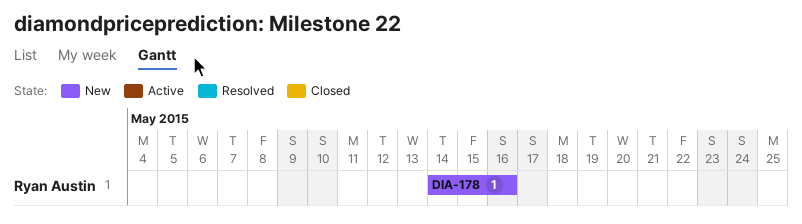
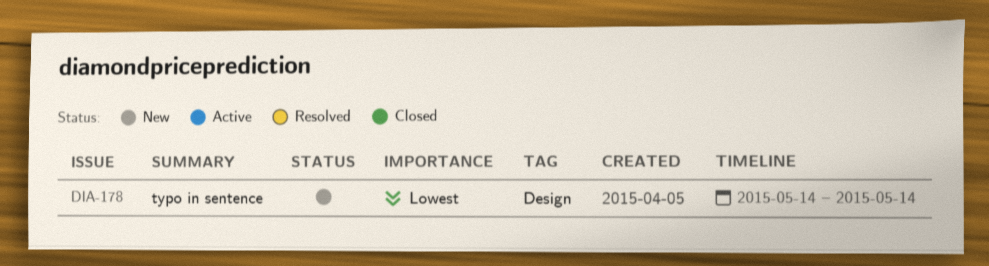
DIA-178, due: May 16 -> May 14

